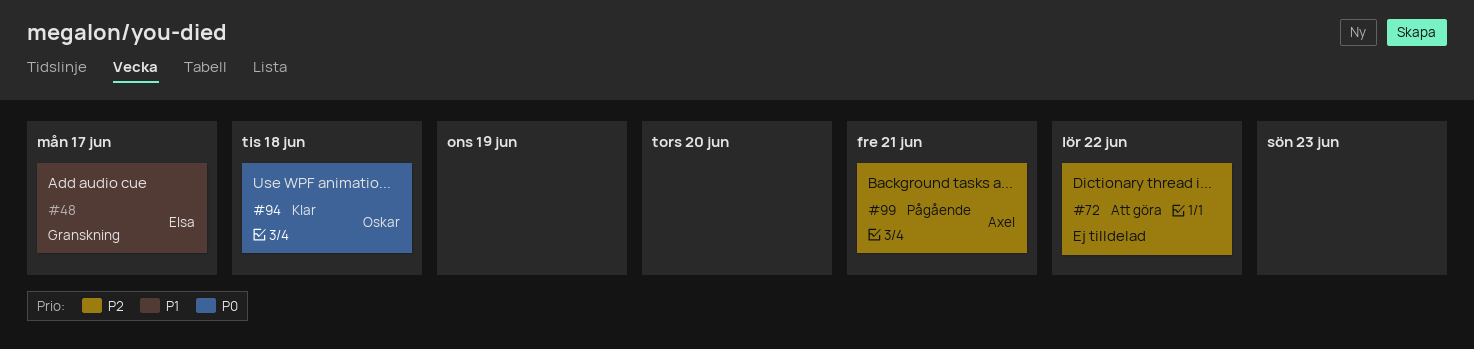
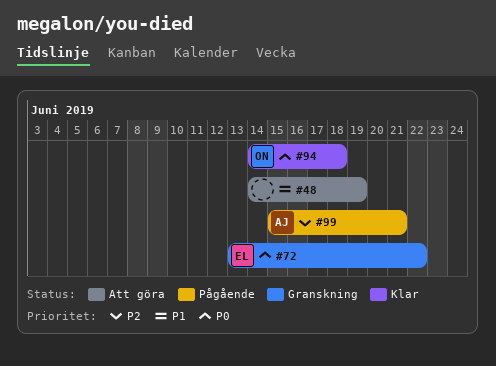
#48, status: Granskning -> Att göra
#48, owner: Elsa -> none
#48, due: Jun 17 -> Jun 19
#72, status: Att göra -> Granskning
#72, owner: none -> Elsa
#72, priority: P2 -> P0

